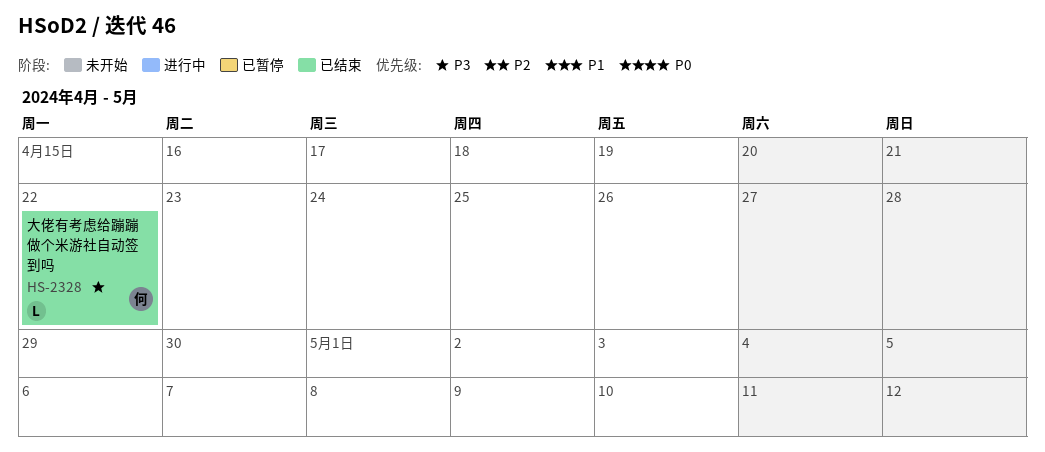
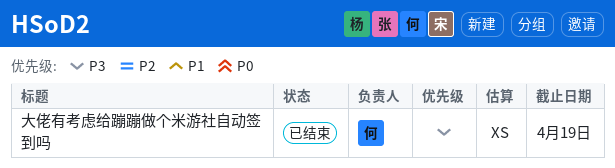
大佬有考虑给蹦蹦做个米游社自动签到吗, estimate: L -> XS
大佬有考虑给蹦蹦做个米游社自动签到吗, due: Apr 22 -> Apr 19

